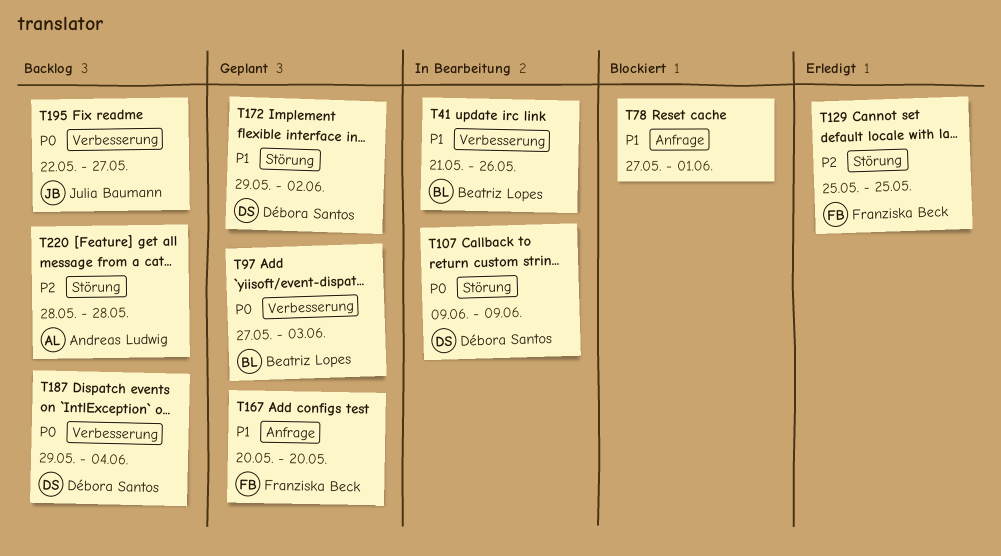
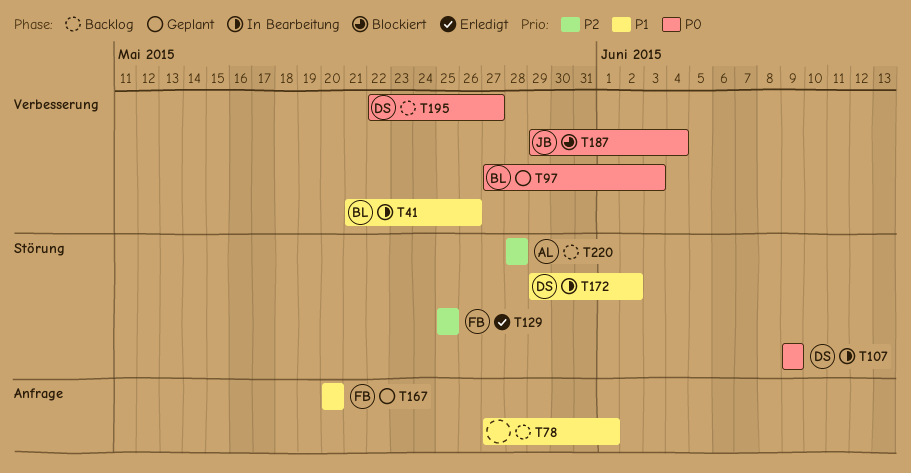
T78, status: Blockiert -> Backlog
T172, status: Geplant -> In Bearbeitung
T187, status: Backlog -> Blockiert
T187, owner: Débora Santos -> Julia Baumann
T195, owner: Julia Baumann -> Débora Santos

